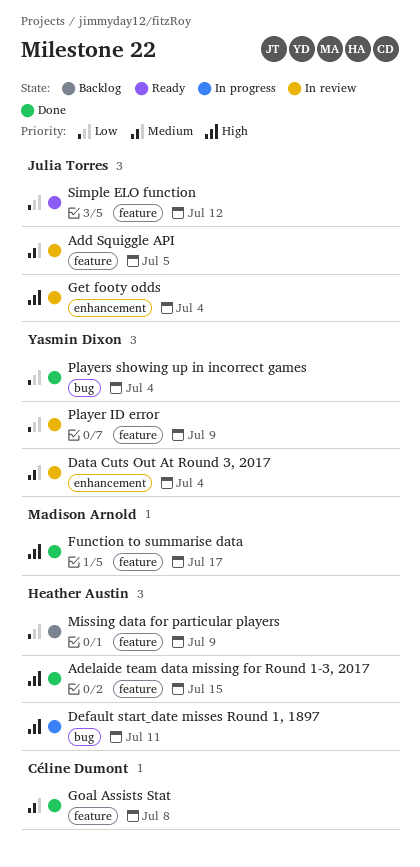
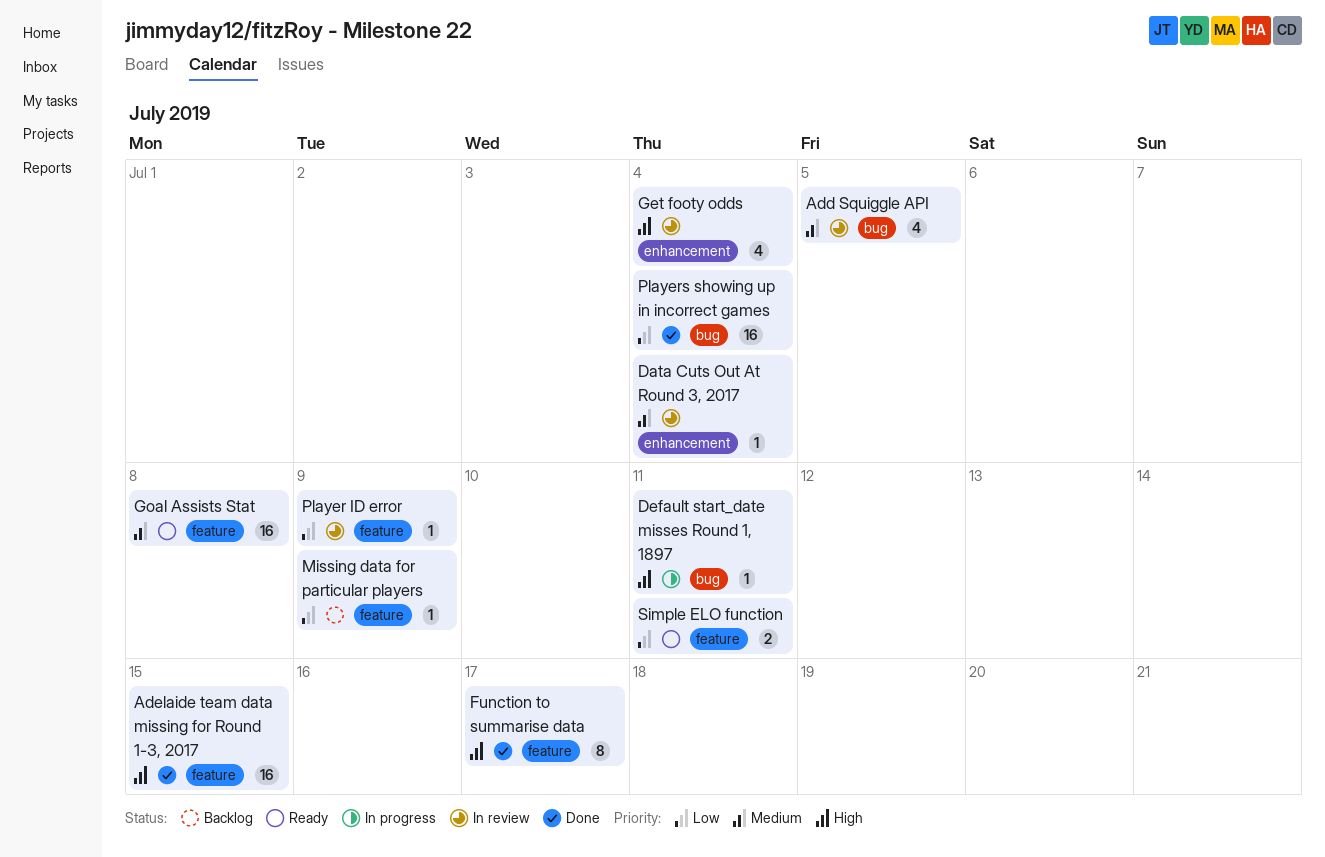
Add Squiggle API, label: feature -> bug
Goal Assists Stat, status: Done -> Ready
Simple ELO function, due: Jul 12 -> Jul 11

